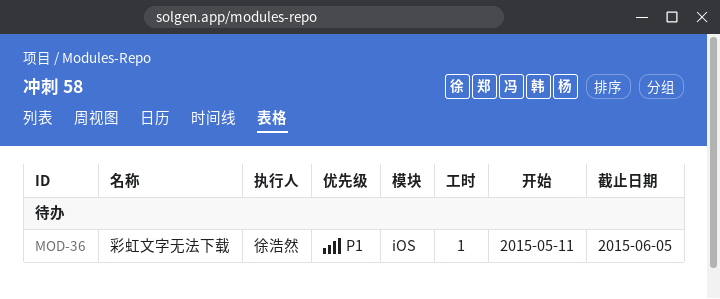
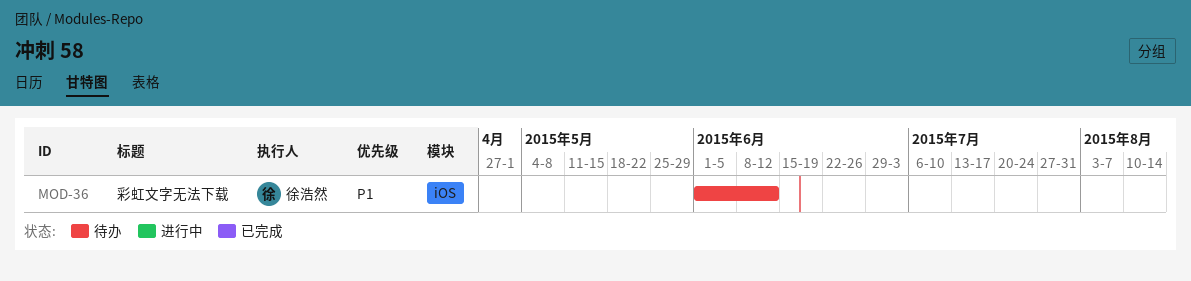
MOD-36, start: May 11 -> Jun 1
MOD-36, due: Jun 5 -> Jun 12

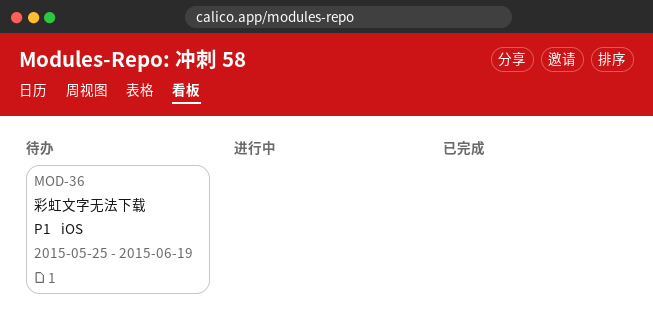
MOD-36, start: Jun 1 -> May 25
MOD-36, due: Jun 12 -> Jun 19

